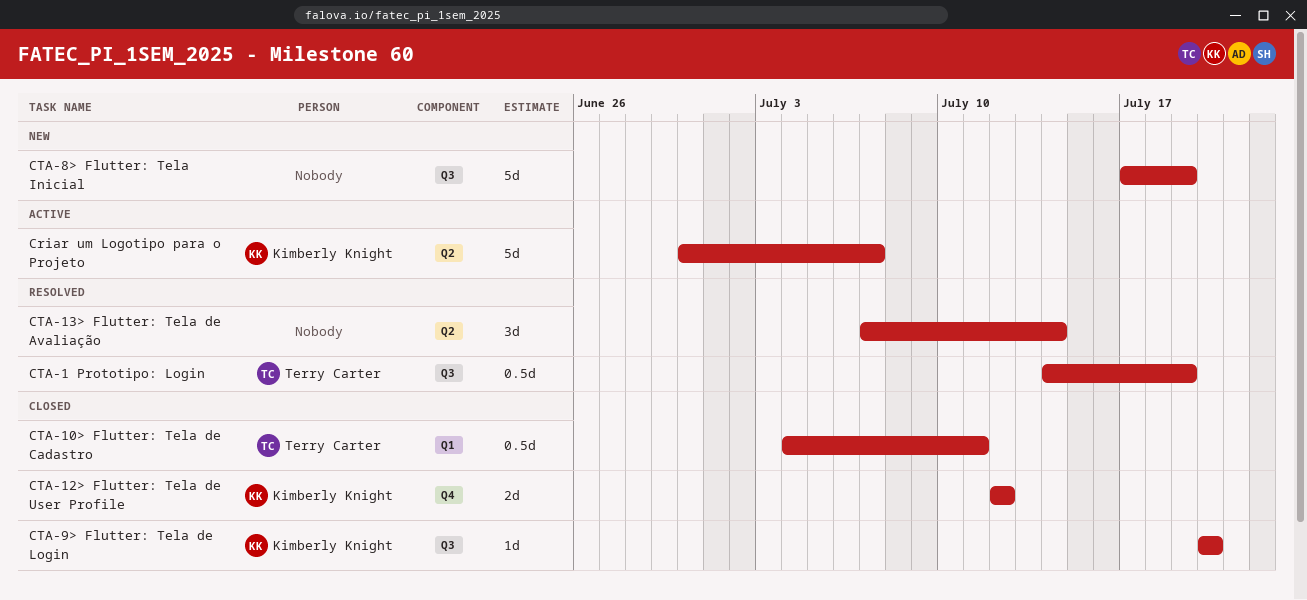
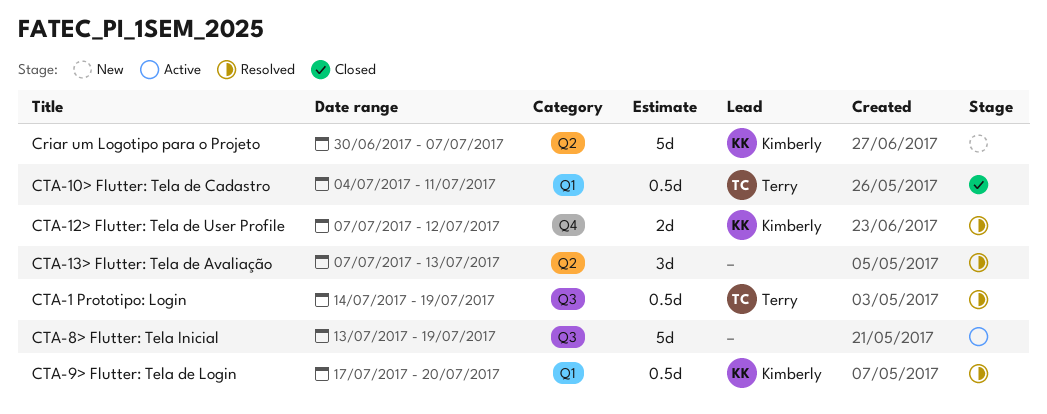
Criar um Logotipo para o Projeto, status: Active -> New
CTA-12> Flutter: Tela de User Profile, status: Closed -> Resolved
CTA-12> Flutter: Tela de User Profile, start: Jul 12 -> Jul 7
CTA-13> Flutter: Tela de Avaliação, due: Jul 14 -> Jul 13
CTA-8> Flutter: Tela Inicial, status: New -> Active
CTA-8> Flutter: Tela Inicial, start: Jul 17 -> Jul 13
CTA-9> Flutter: Tela de Login, status: Closed -> Resolved
CTA-9> Flutter: Tela de Login, label: Q3 -> Q1
CTA-9> Flutter: Tela de Login, estimate: 1d -> 0.5d
CTA-9> Flutter: Tela de Login, start: Jul 20 -> Jul 17

